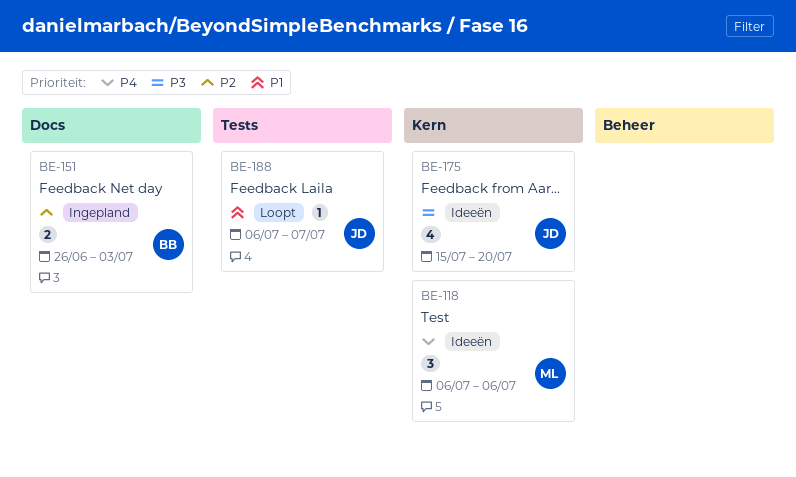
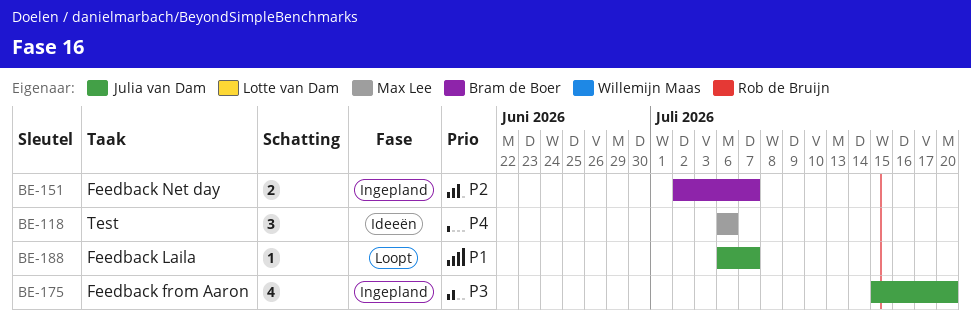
BE-151, start: Jun 26 -> Jul 2
BE-151, due: Jul 3 -> Jul 7
BE-175, status: Ideeën -> Ingepland

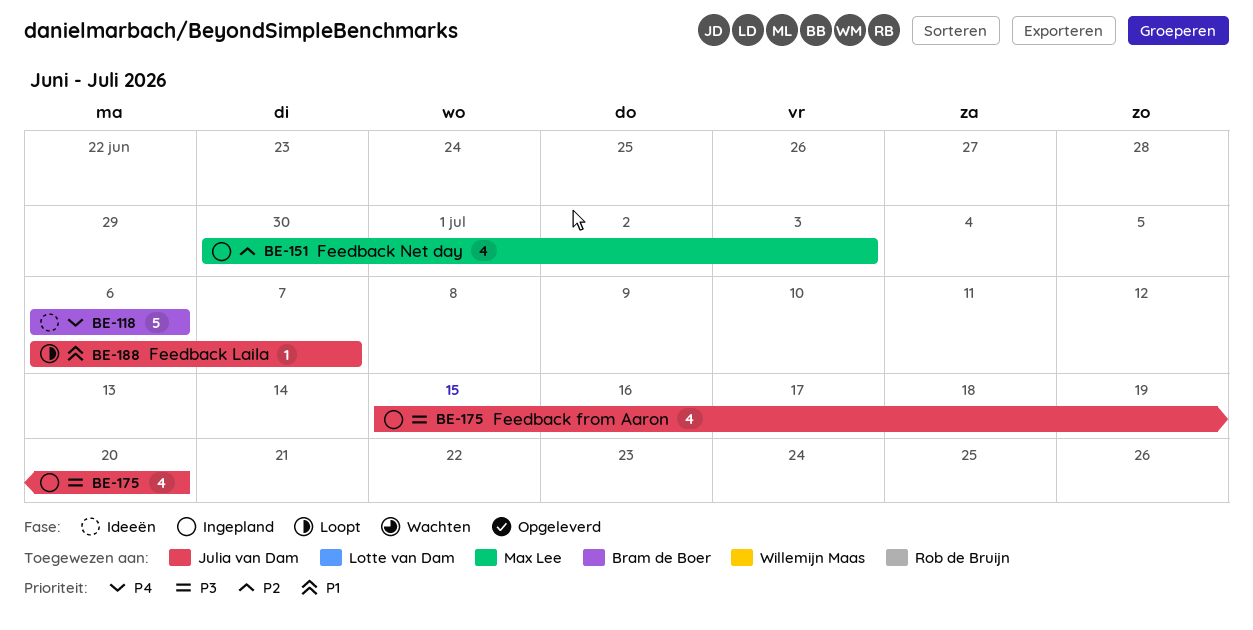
BE-118, owner: Max Lee -> Bram de Boer
BE-118, estimate: 3 -> 5
BE-151, owner: Bram de Boer -> Max Lee
BE-151, estimate: 2 -> 4
BE-151, start: Jul 2 -> Jun 30
BE-151, due: Jul 7 -> Jul 3

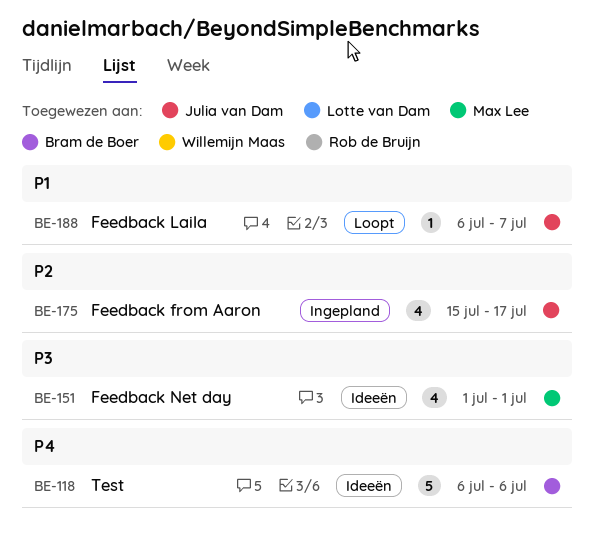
BE-151, status: Ingepland -> Ideeën
BE-151, priority: P2 -> P3
BE-151, start: Jun 30 -> Jul 1
BE-151, due: Jul 3 -> Jul 1
BE-175, priority: P3 -> P2
BE-175, due: Jul 20 -> Jul 17

